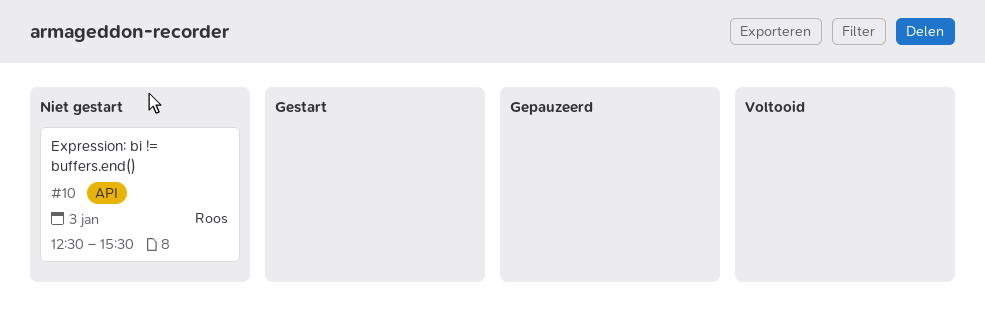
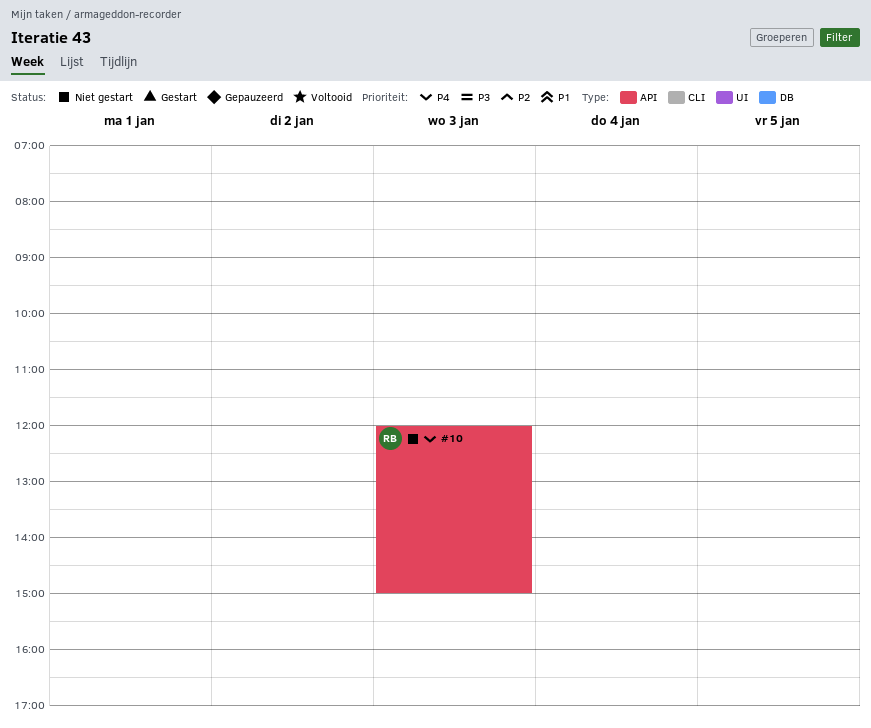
#10, begins: 12:30 -> 12:00
#10, ends: 15:30 -> 15:00

